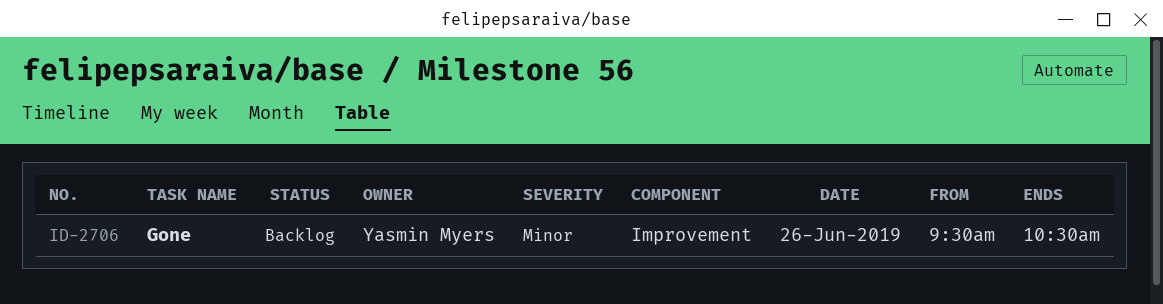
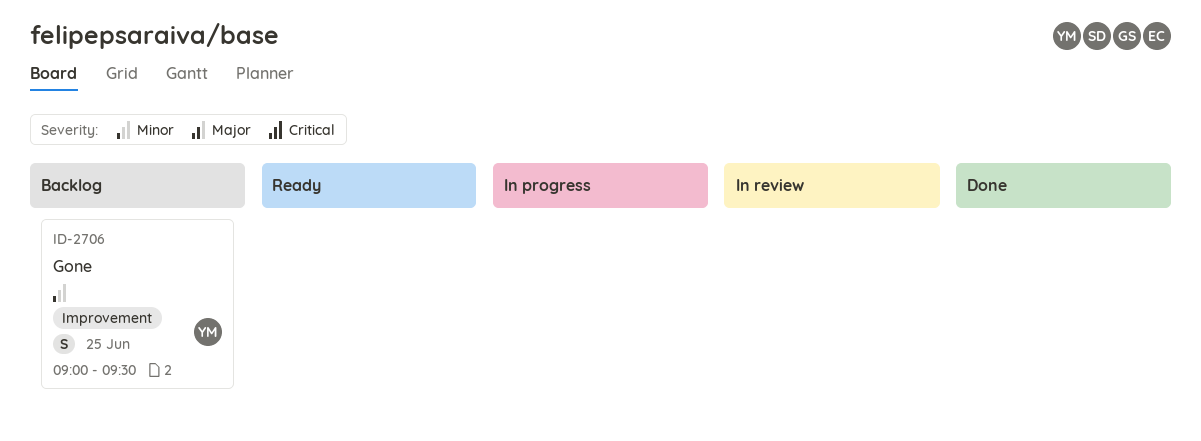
ID-2706, day: Jun 26 -> Jun 25
ID-2706, begins: 09:30 -> 09:00
ID-2706, ends: 10:30 -> 09:30

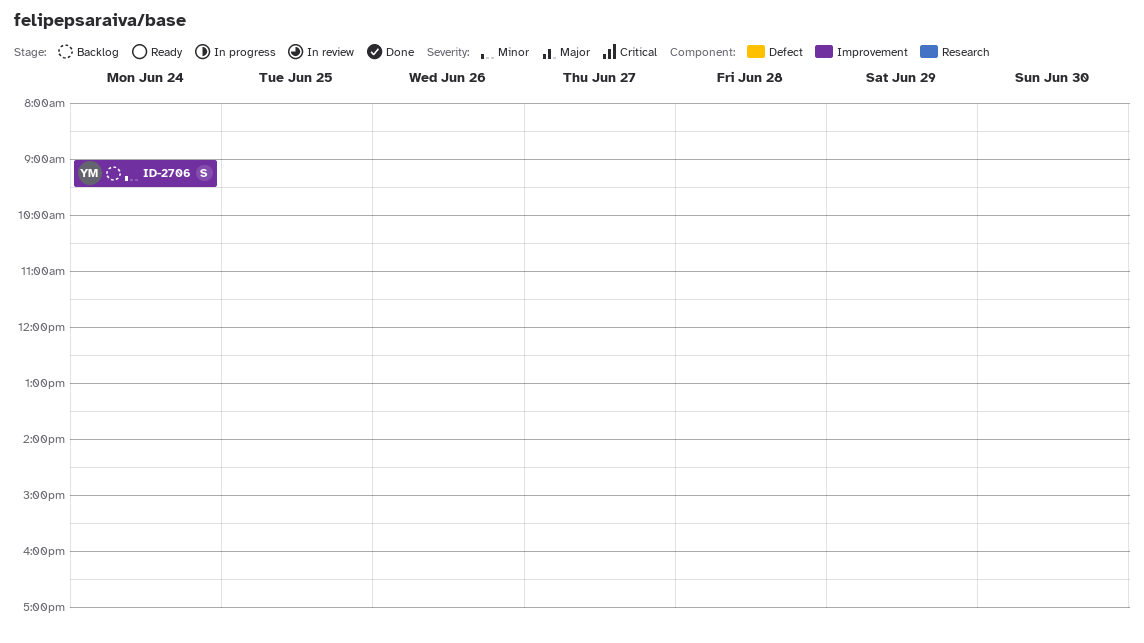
ID-2706, day: Jun 25 -> Jun 24

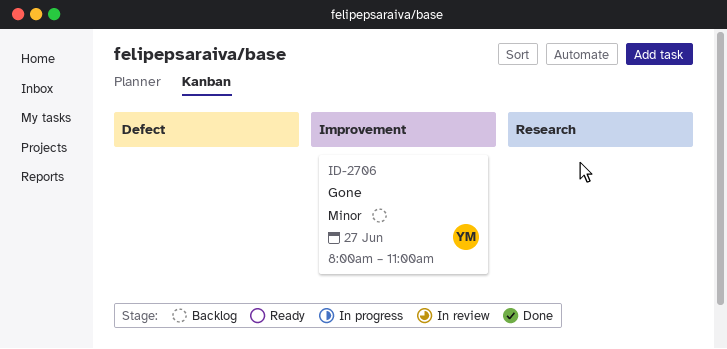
ID-2706, day: Jun 24 -> Jun 27
ID-2706, begins: 09:00 -> 08:00
ID-2706, ends: 09:30 -> 11:00

